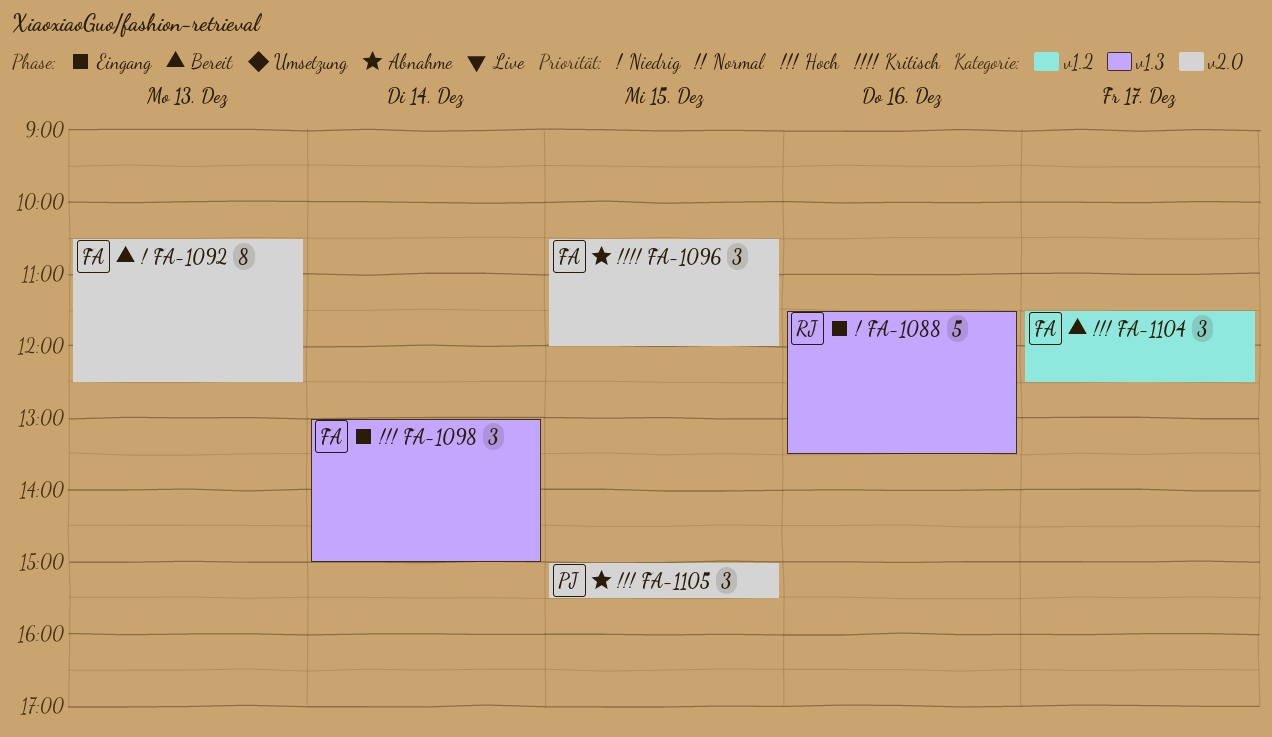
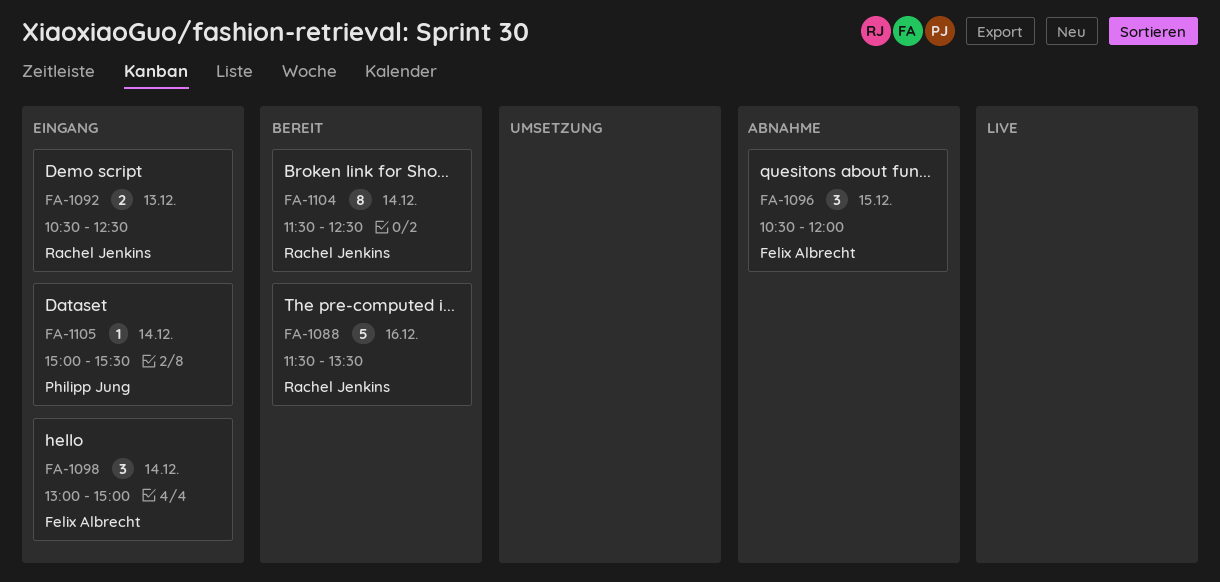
FA-1088, status: Eingang -> Bereit
FA-1092, status: Bereit -> Eingang
FA-1092, owner: Felix Albrecht -> Rachel Jenkins
FA-1092, estimate: 8 -> 2
FA-1104, owner: Felix Albrecht -> Rachel Jenkins
FA-1104, estimate: 3 -> 8
FA-1104, day: Dec 17 -> Dec 14
FA-1105, status: Abnahme -> Eingang
FA-1105, estimate: 3 -> 1
FA-1105, day: Dec 15 -> Dec 14

